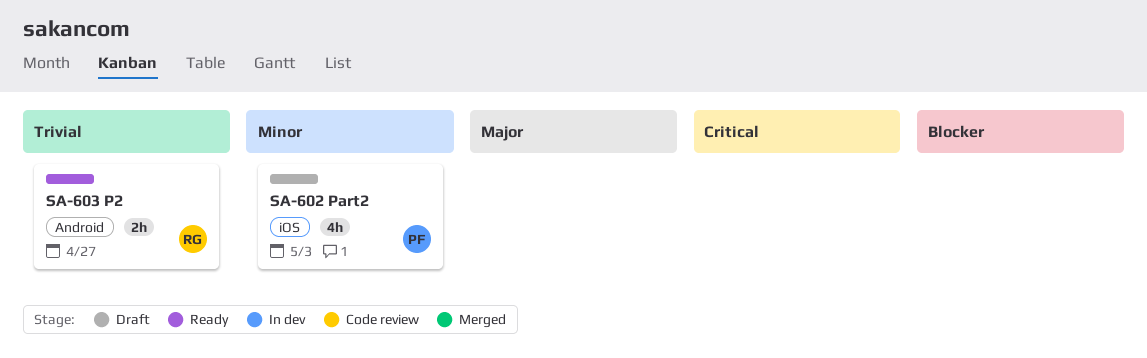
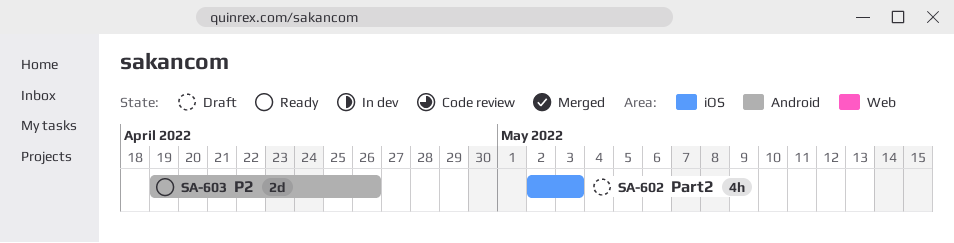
SA-603, estimate: 2h -> 2d
SA-603, due: Apr 27 -> Apr 26

